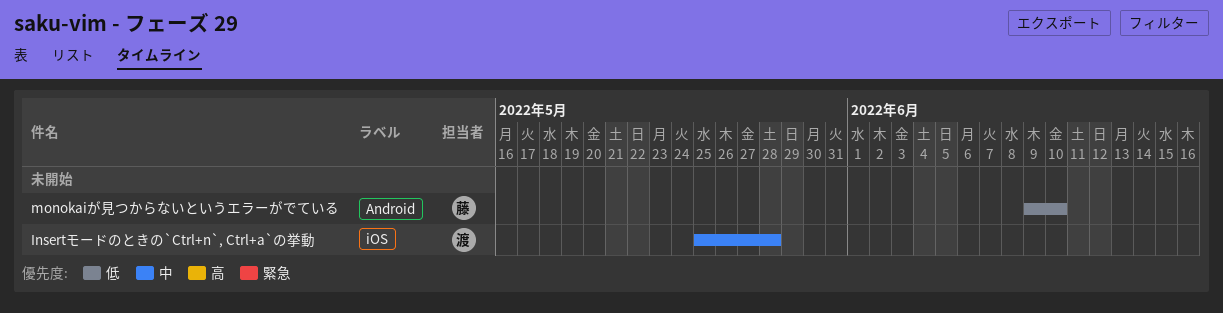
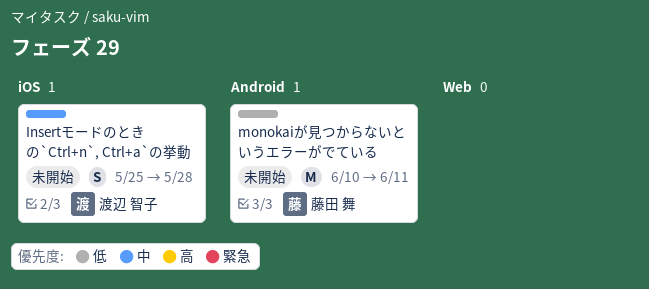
monokaiが見つからないというエラーがでている, start: Jun 9 -> Jun 10
monokaiが見つからないというエラーがでている, due: Jun 10 -> Jun 11

